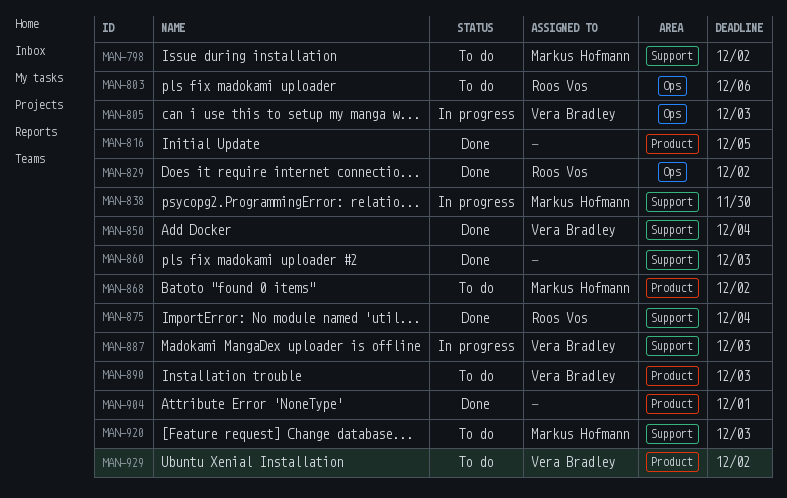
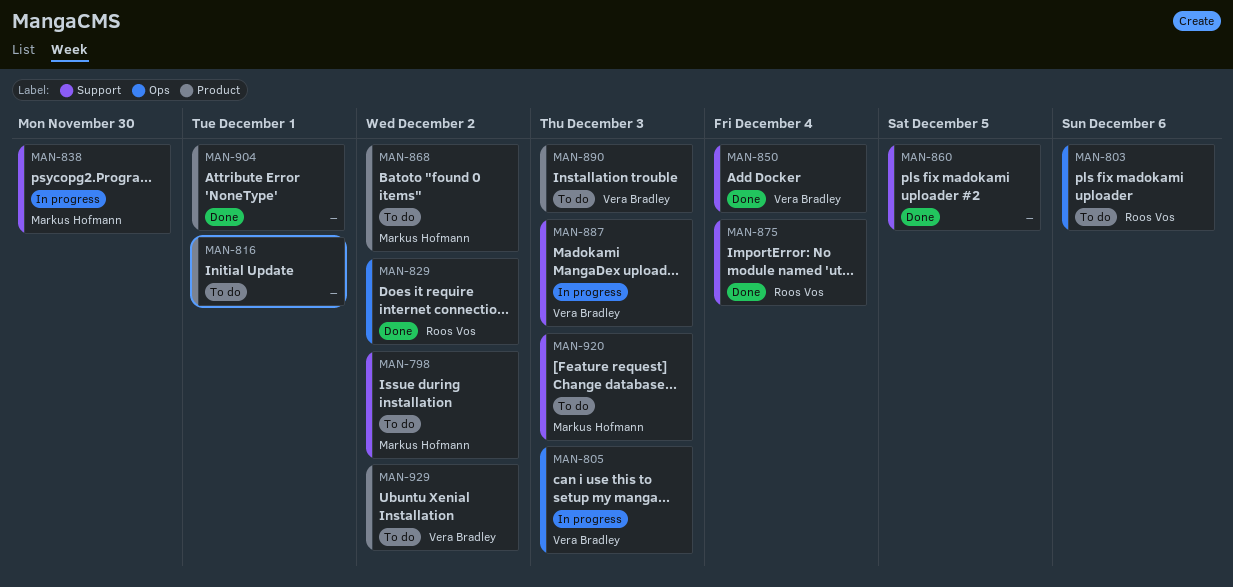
MAN-816, status: Done -> To do
MAN-816, due: Dec 5 -> Dec 1
MAN-860, due: Dec 3 -> Dec 5

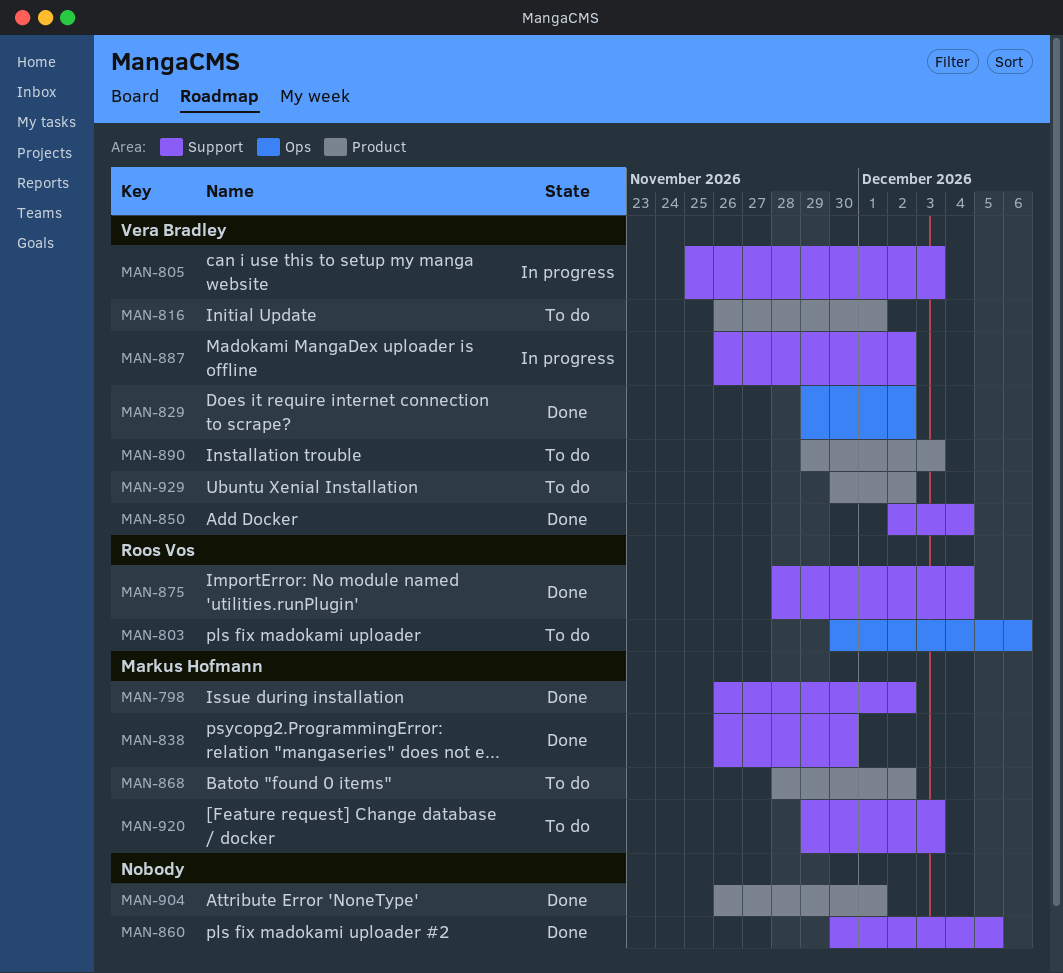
MAN-798, status: To do -> Done
MAN-805, label: Ops -> Support
MAN-816, owner: none -> Vera Bradley
MAN-829, owner: Roos Vos -> Vera Bradley
MAN-838, status: In progress -> Done
MAN-887, due: Dec 3 -> Dec 2

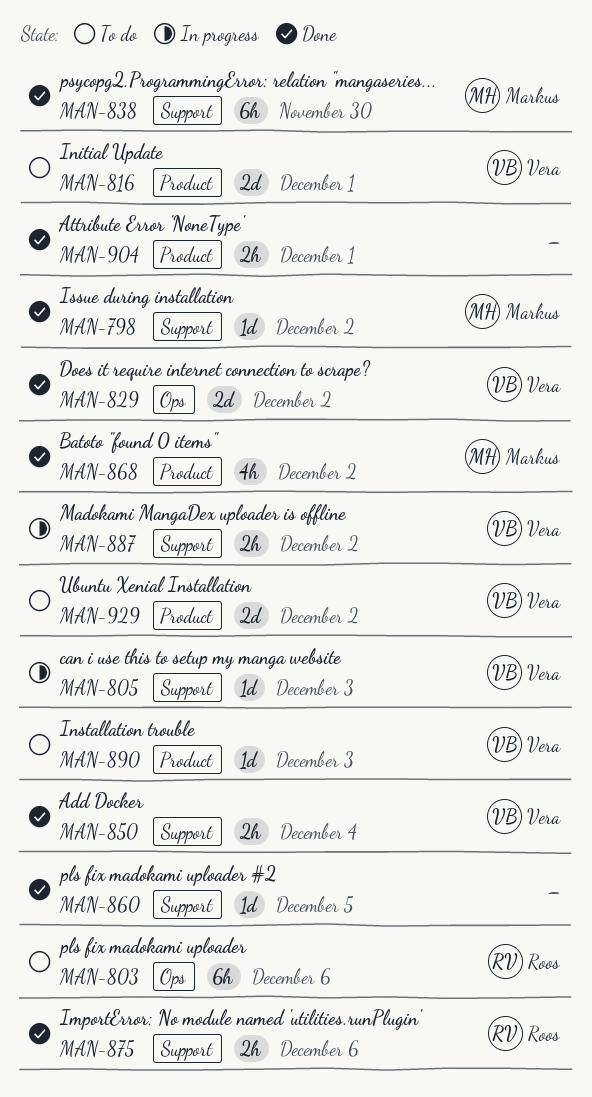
MAN-868, status: To do -> Done
MAN-875, due: Dec 4 -> Dec 6
MAN-920: present -> none

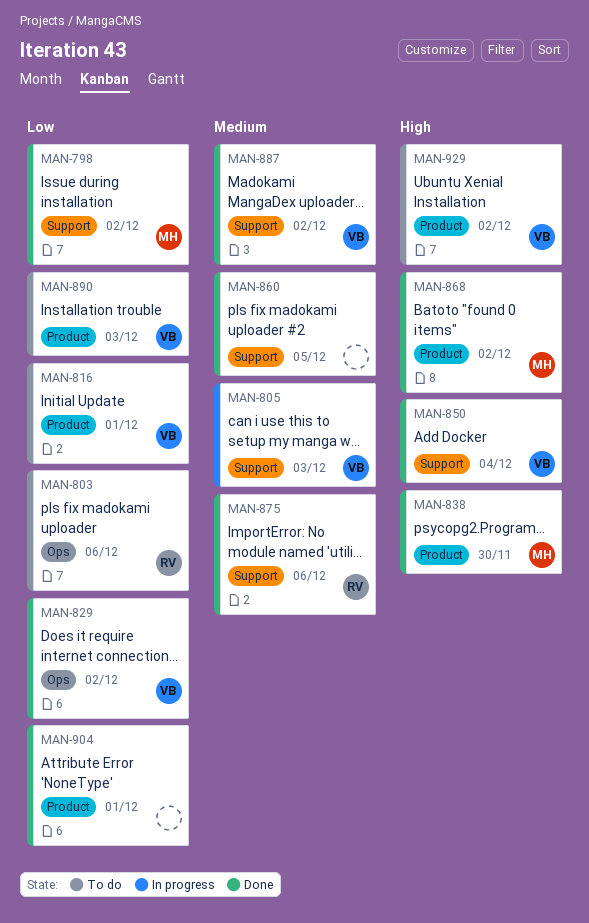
MAN-838, label: Support -> Product
MAN-887, status: In progress -> Done

